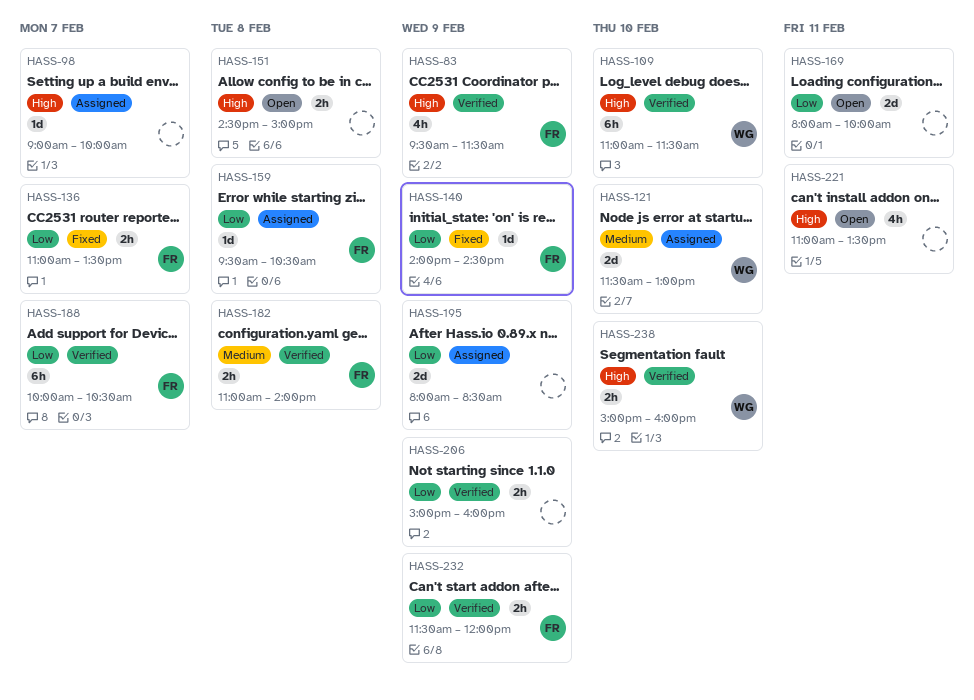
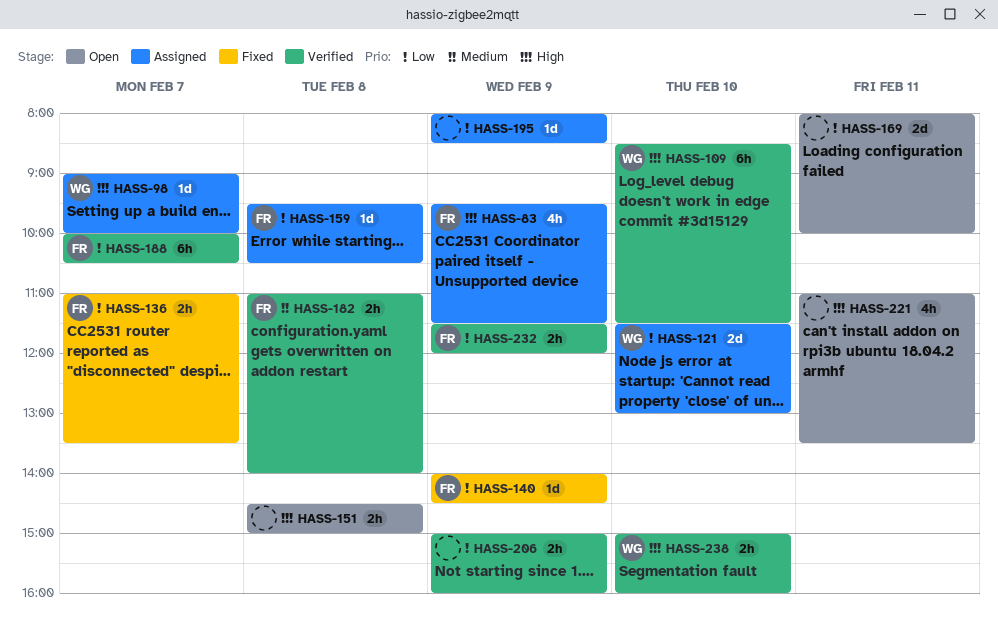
HASS-83, status: Verified -> Assigned
HASS-98, owner: none -> WG
HASS-109, begins: 11:00 -> 08:30
HASS-121, priority: Medium -> Low
HASS-195, estimate: 2d -> 1d

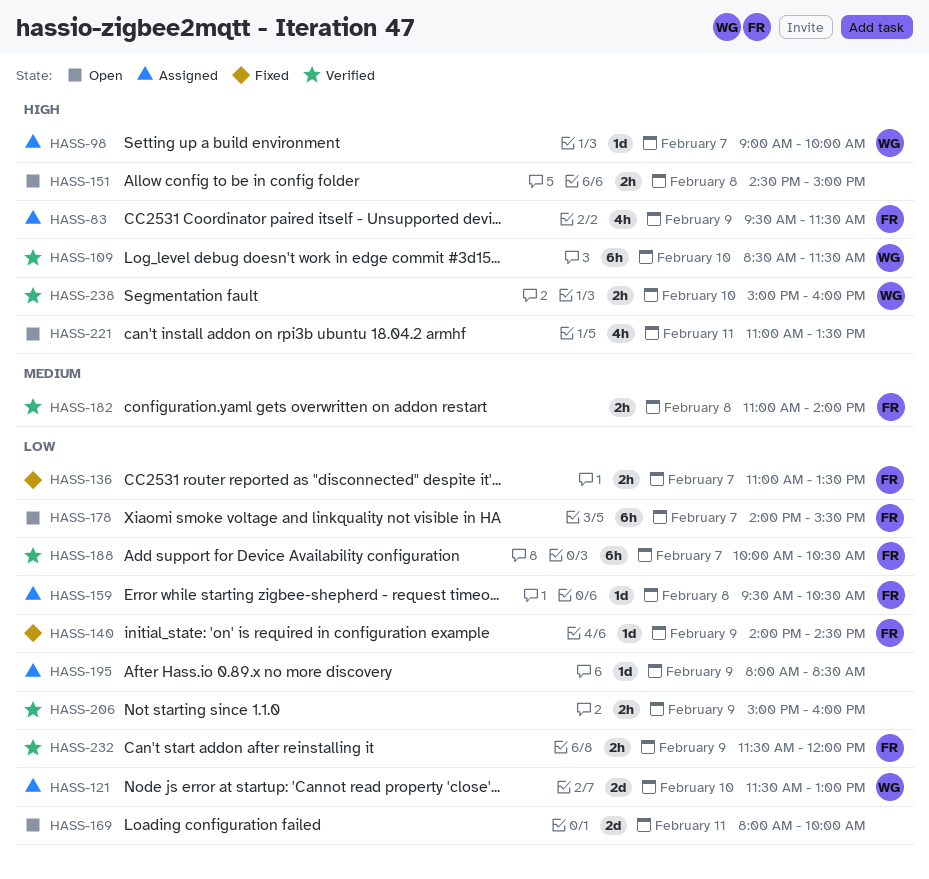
HASS-178: none -> present

